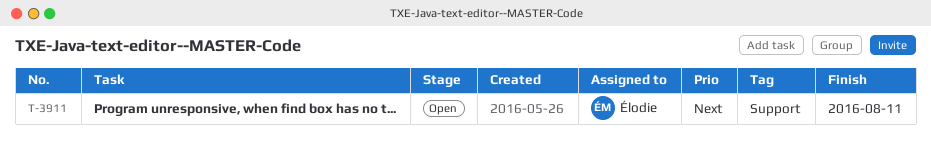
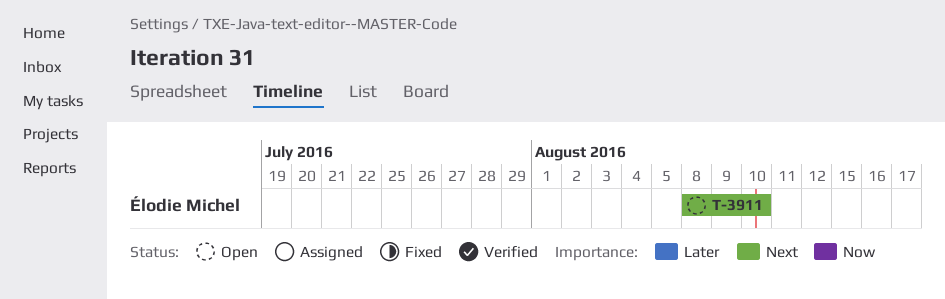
T-3911, due: Aug 11 -> Aug 10

